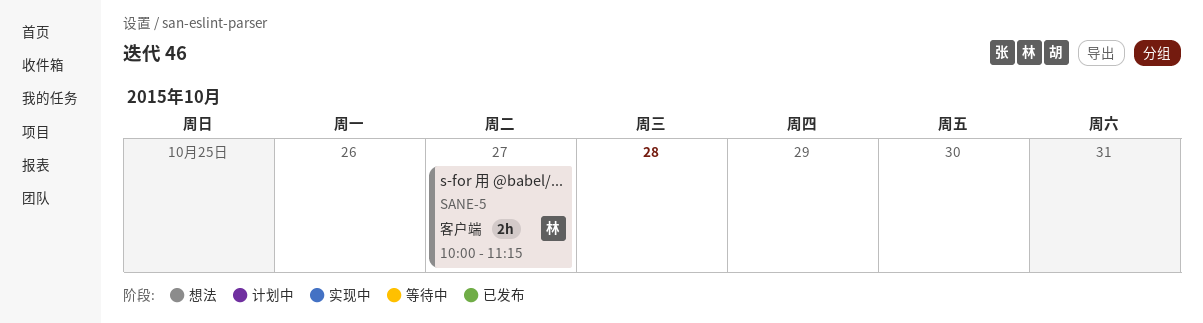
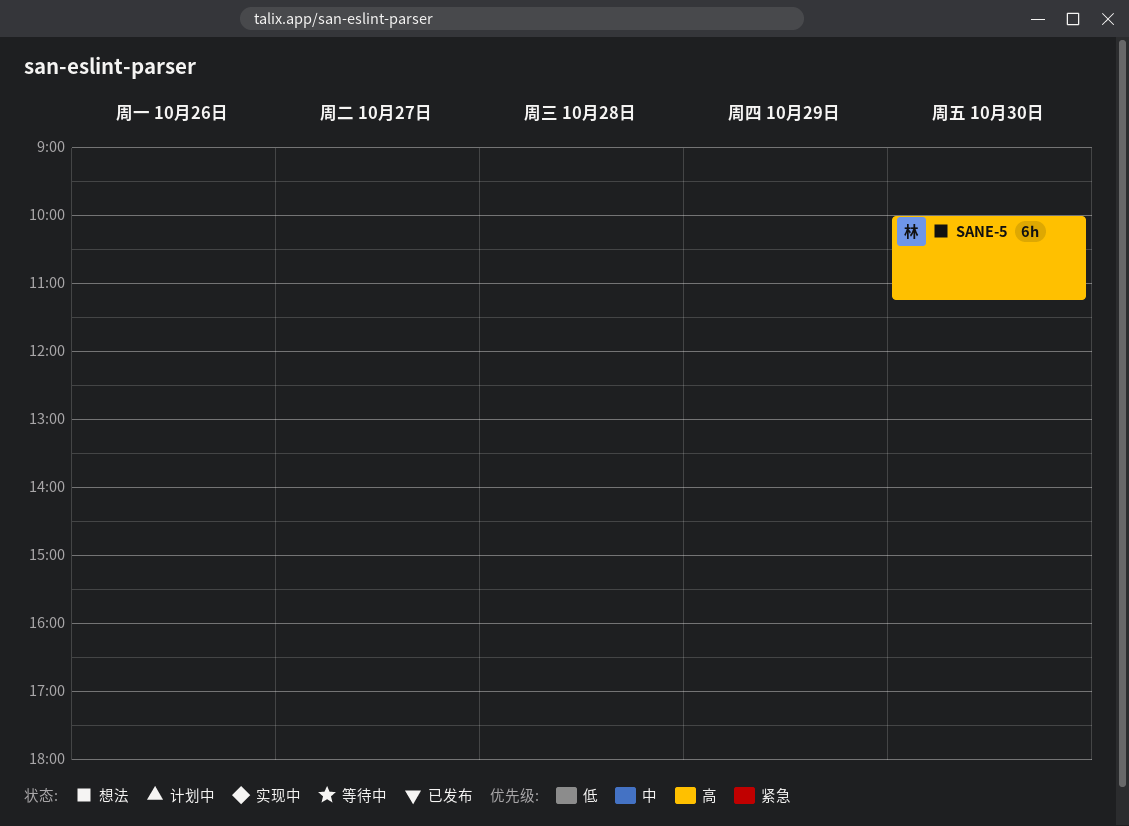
SANE-5, estimate: 2h -> 6h
SANE-5, day: Oct 27 -> Oct 30

